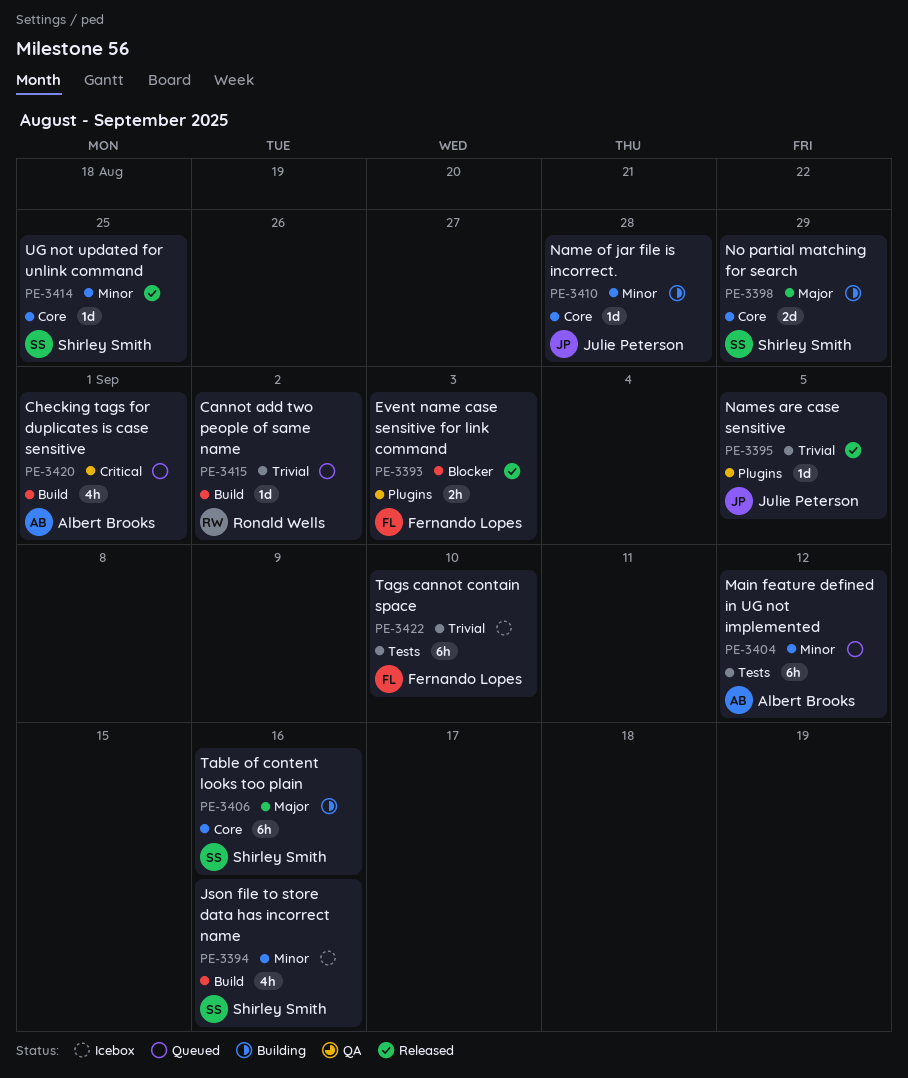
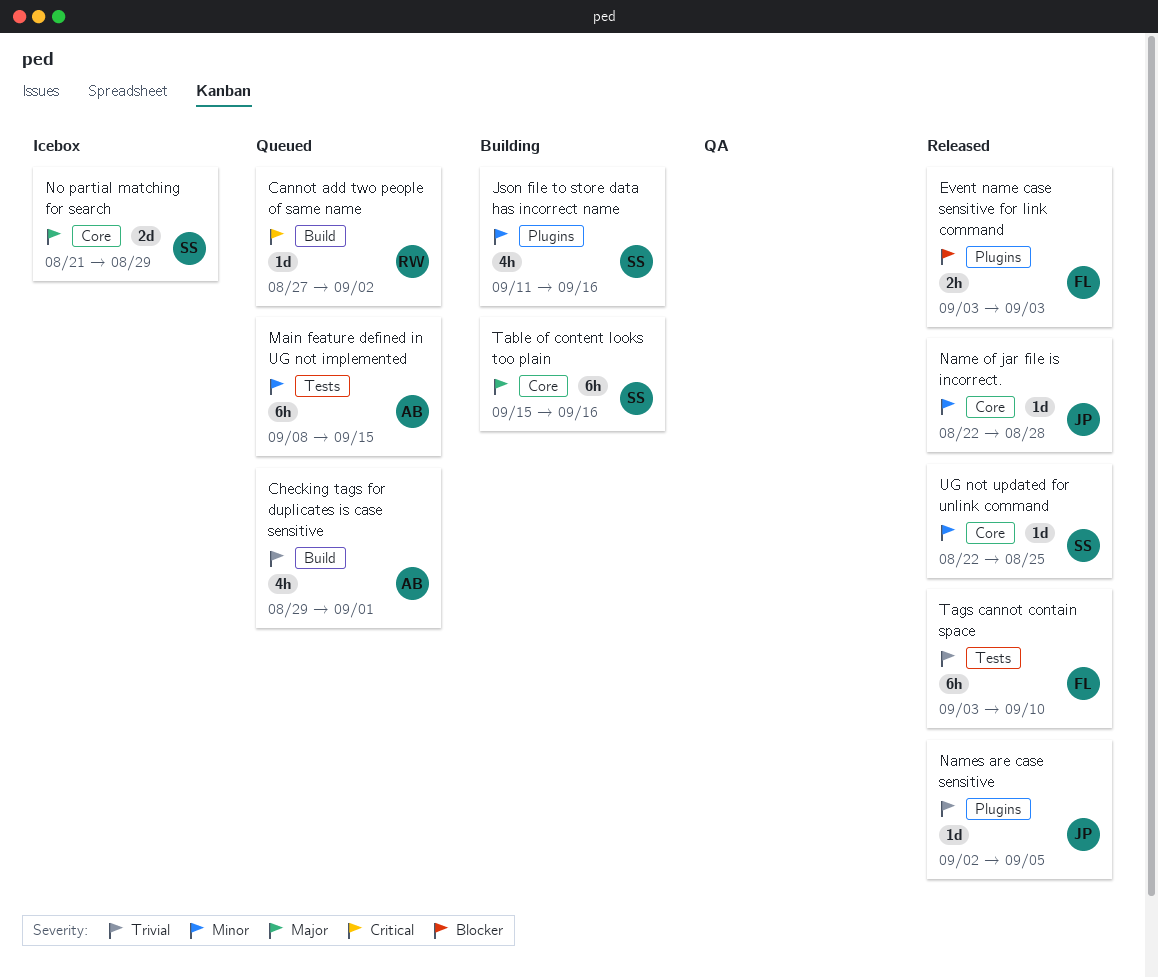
Cannot add two people of same name, priority: Trivial -> Critical
Checking tags for duplicates is case sensitive, priority: Critical -> Trivial
Json file to store data has incorrect name, status: Icebox -> Building
Json file to store data has incorrect name, label: Build -> Plugins
Main feature defined in UG not implemented, due: Sep 12 -> Sep 15
Name of jar file is incorrect., status: Building -> Released
No partial matching for search, status: Building -> Icebox
Tags cannot contain space, status: Icebox -> Released

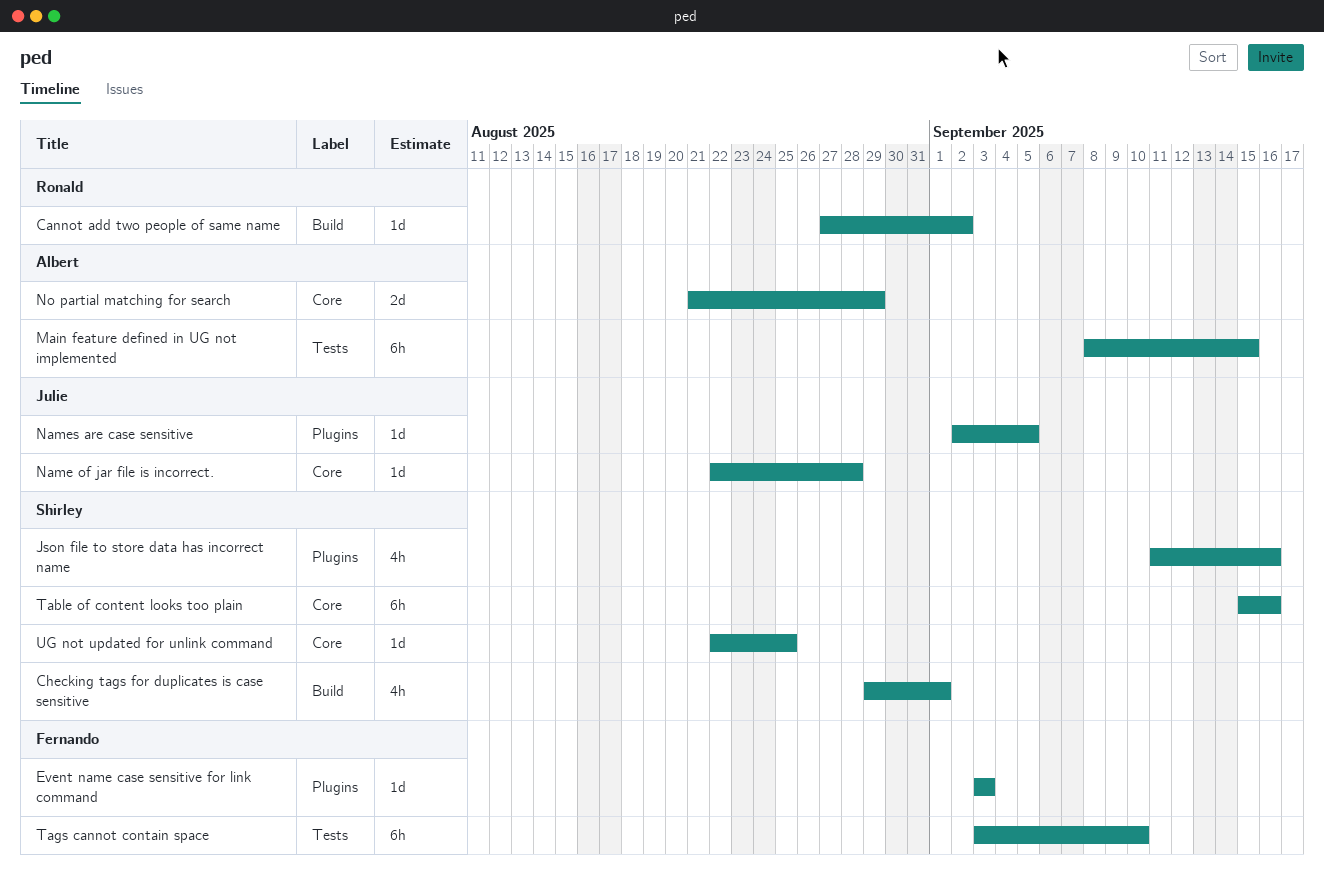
Checking tags for duplicates is case sensitive, owner: Albert -> Shirley
Event name case sensitive for link command, estimate: 2h -> 1d
No partial matching for search, owner: Shirley -> Albert

